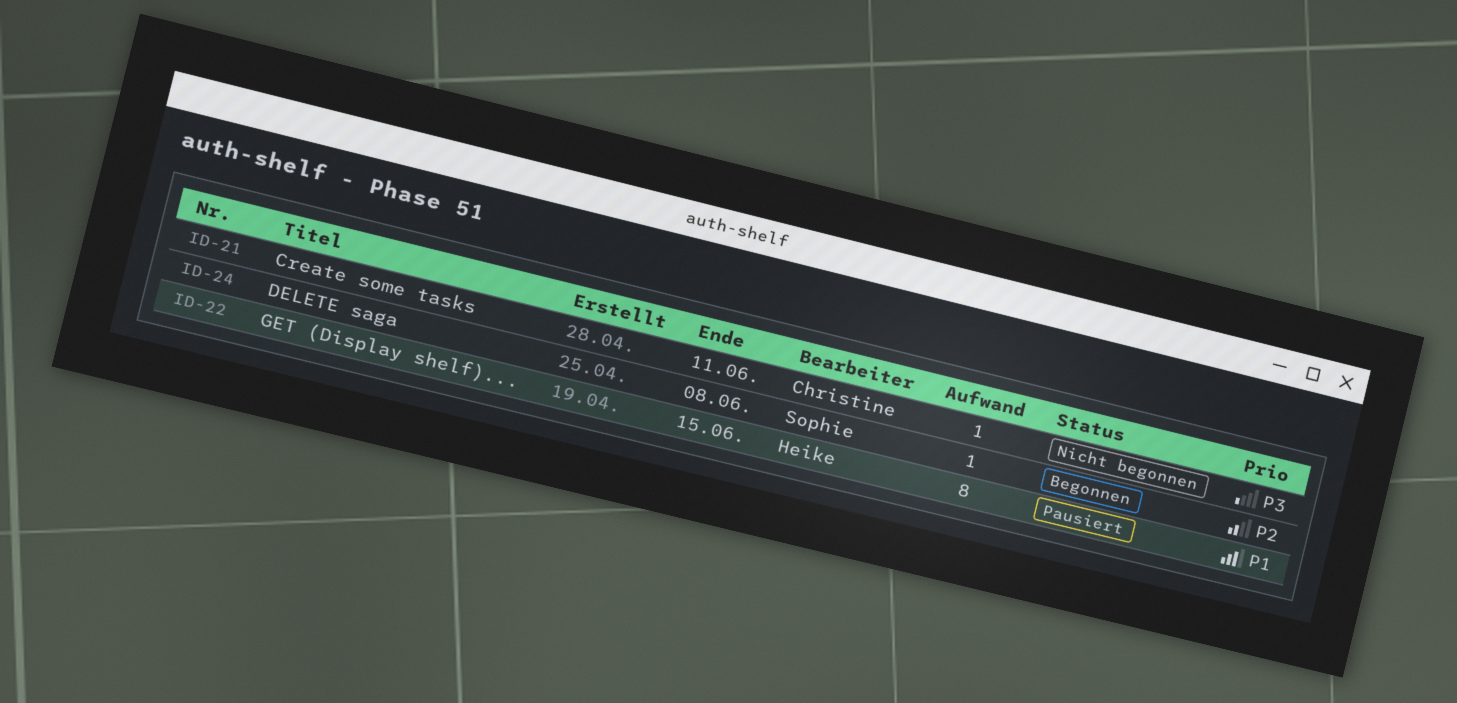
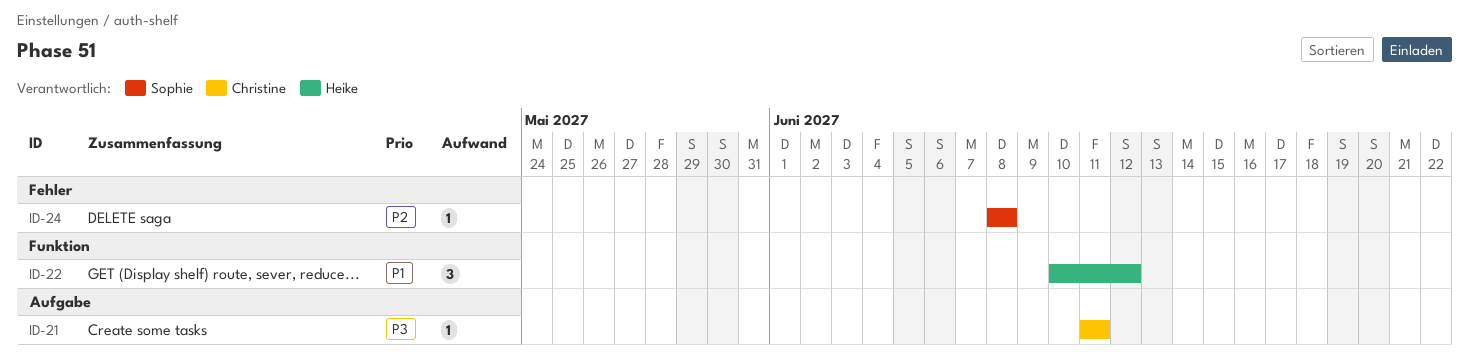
ID-22, estimate: 8 -> 3
ID-22, due: Jun 15 -> Jun 12

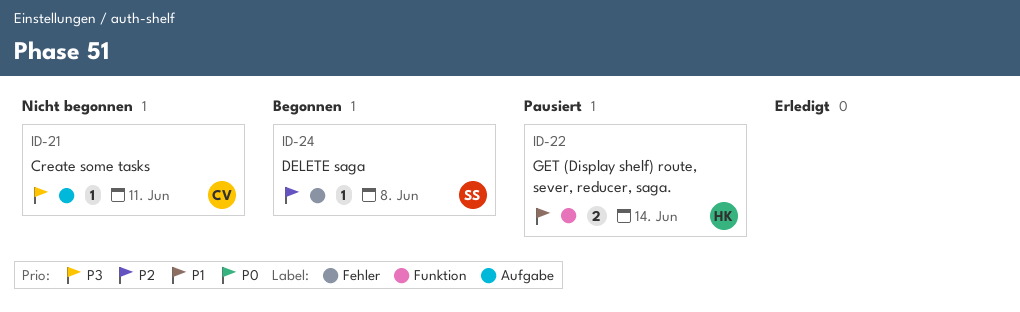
ID-22, estimate: 3 -> 2
ID-22, due: Jun 12 -> Jun 14

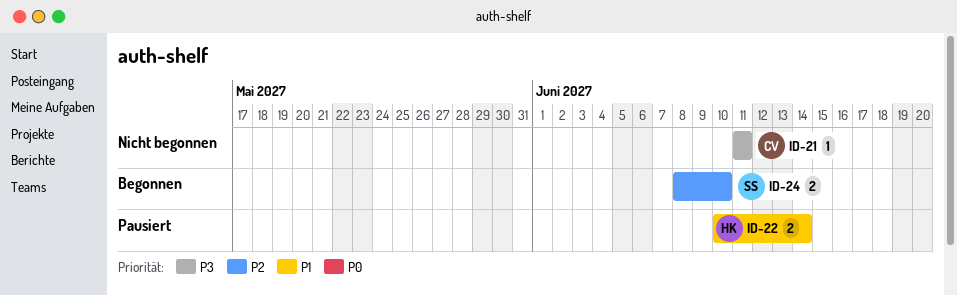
ID-24, estimate: 1 -> 2
ID-24, due: Jun 8 -> Jun 10

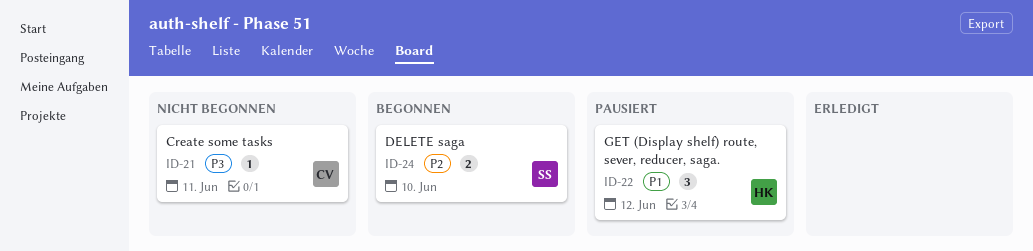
ID-22, estimate: 2 -> 3
ID-22, due: Jun 14 -> Jun 12

